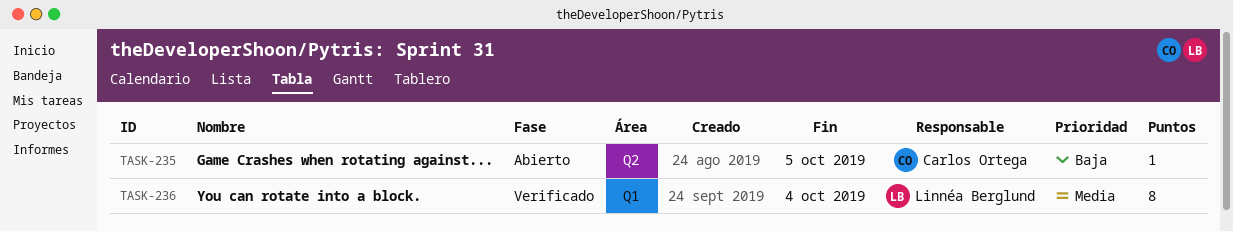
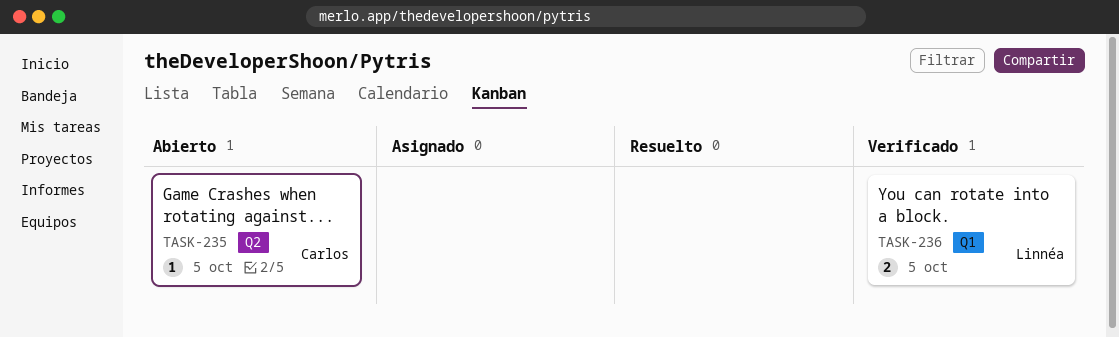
TASK-236, estimate: 8 -> 2
TASK-236, due: Oct 4 -> Oct 5

